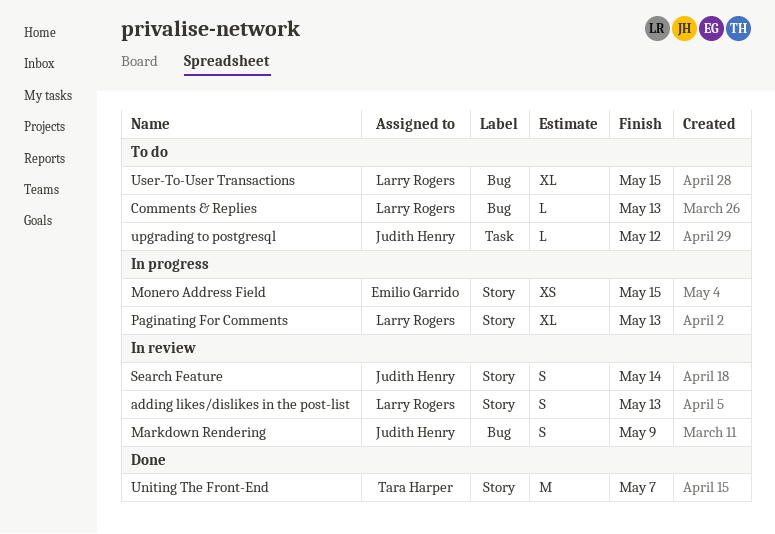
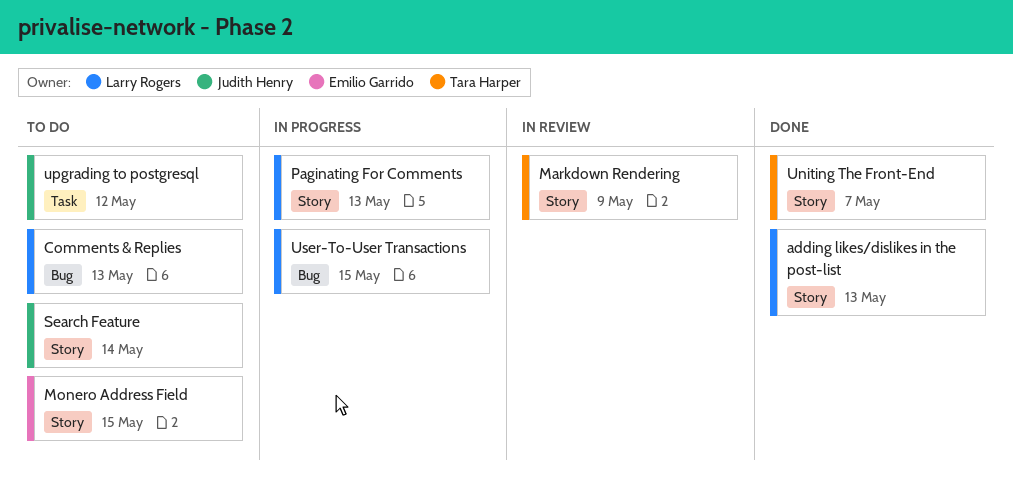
adding likes/dislikes in the post-list, status: In review -> Done
Markdown Rendering, owner: Judith Henry -> Tara Harper
Markdown Rendering, label: Bug -> Story
Monero Address Field, status: In progress -> To do
Search Feature, status: In review -> To do
User-To-User Transactions, status: To do -> In progress

